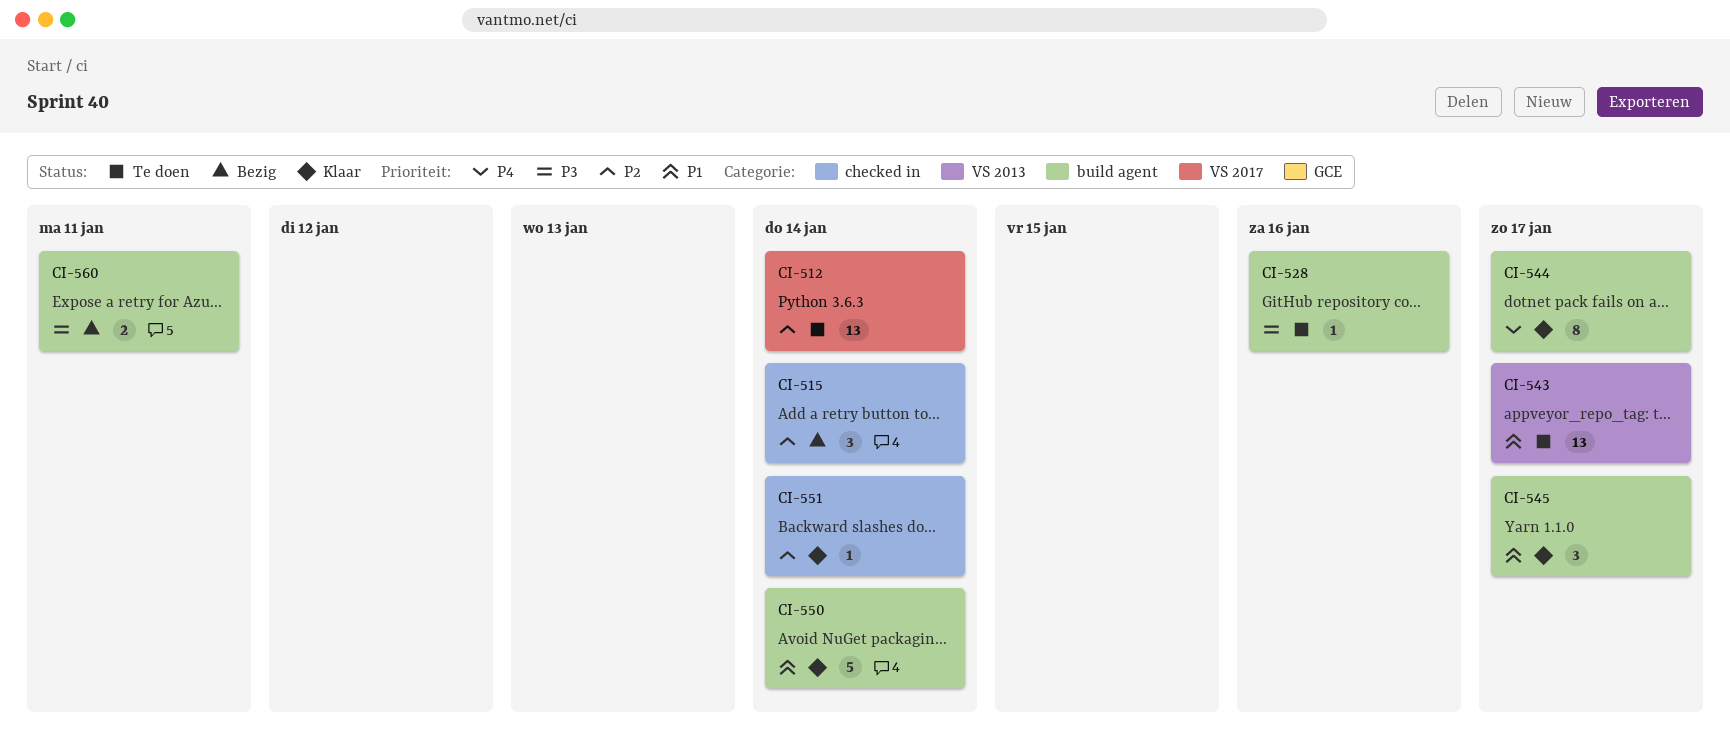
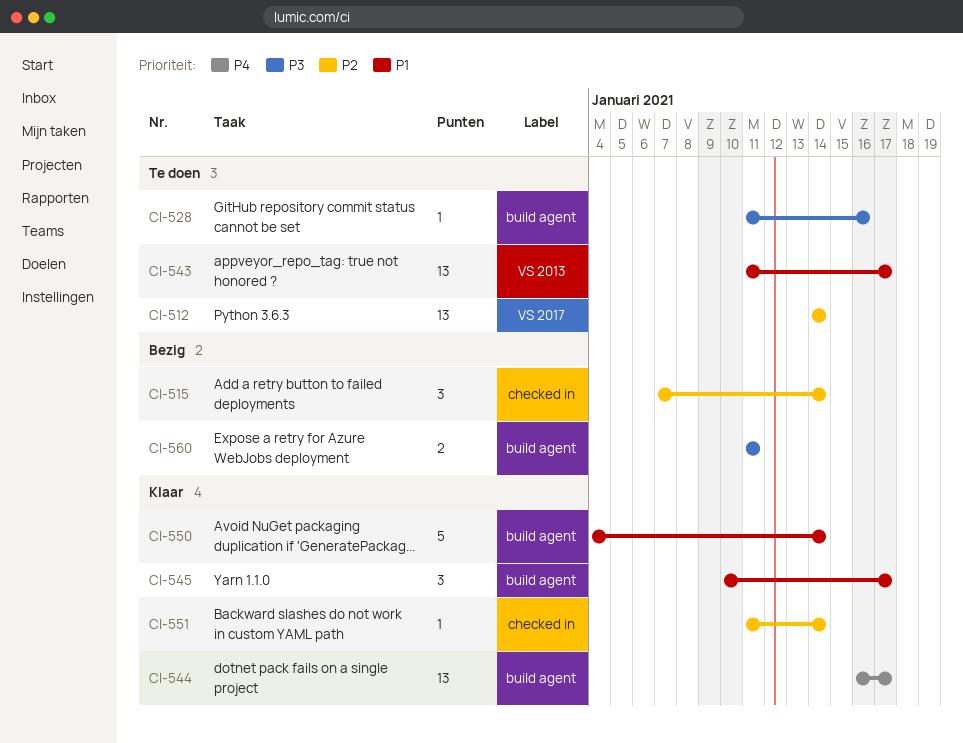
CI-544, estimate: 8 -> 13

